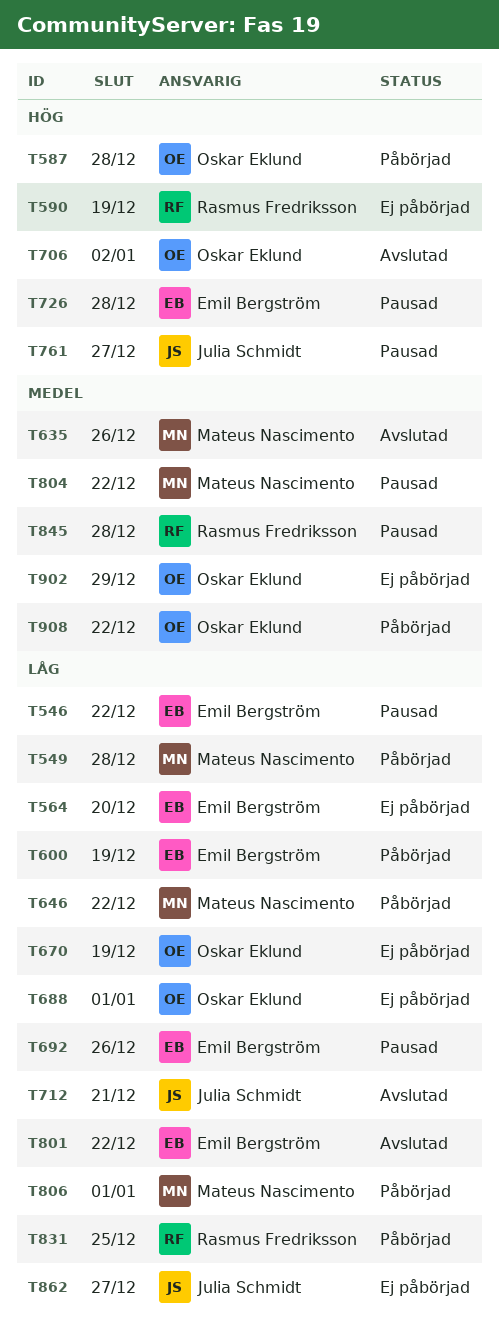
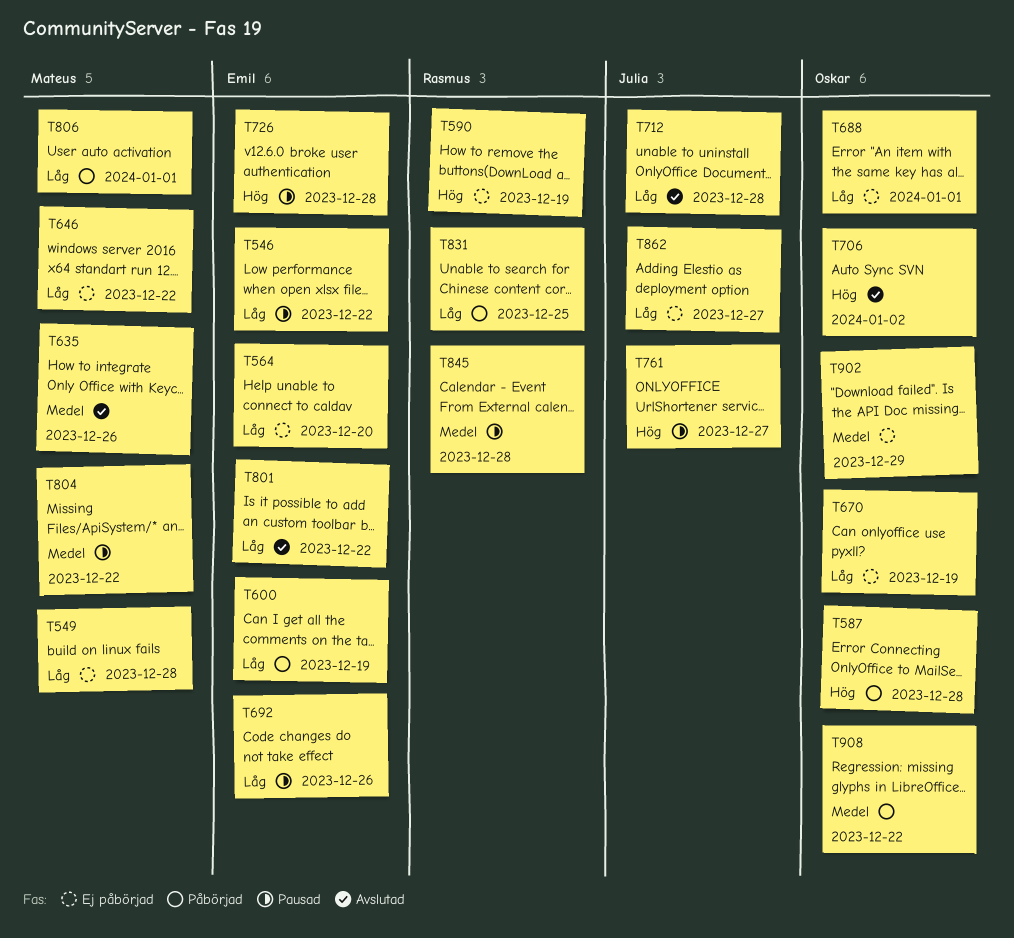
T549, status: Påbörjad -> Ej påbörjad
T646, status: Påbörjad -> Ej påbörjad
T712, due: Dec 21 -> Dec 28

